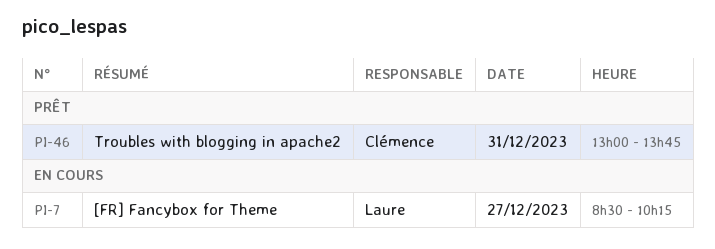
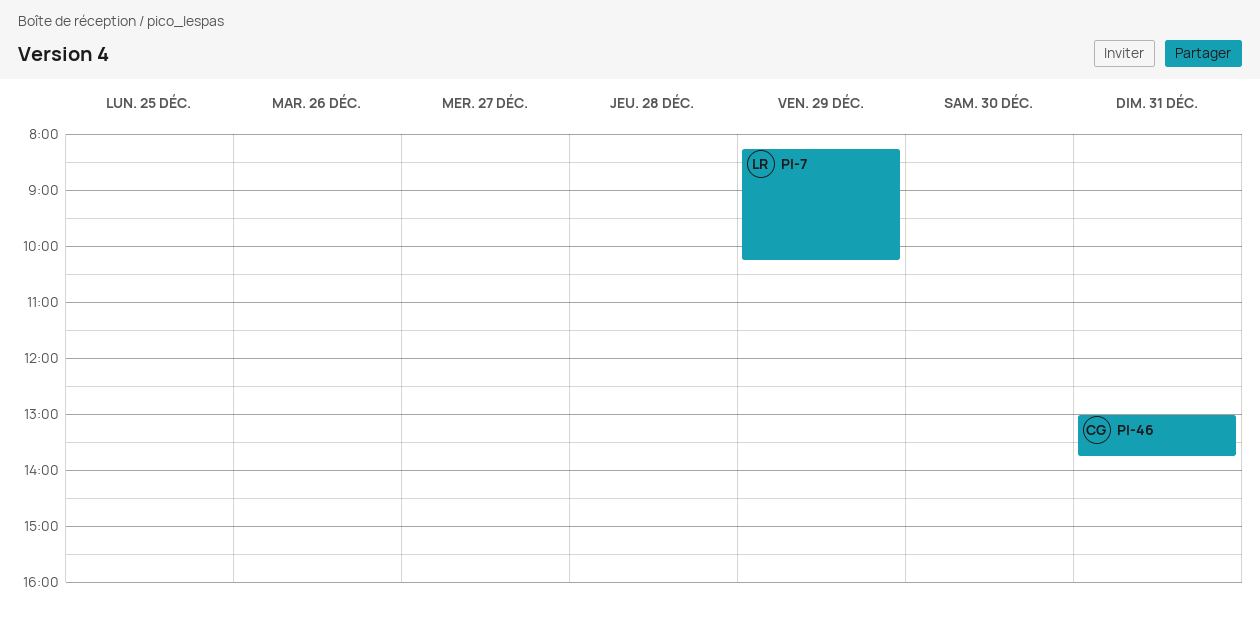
PI-7, day: Dec 27 -> Dec 29
PI-7, begins: 08:30 -> 08:15

